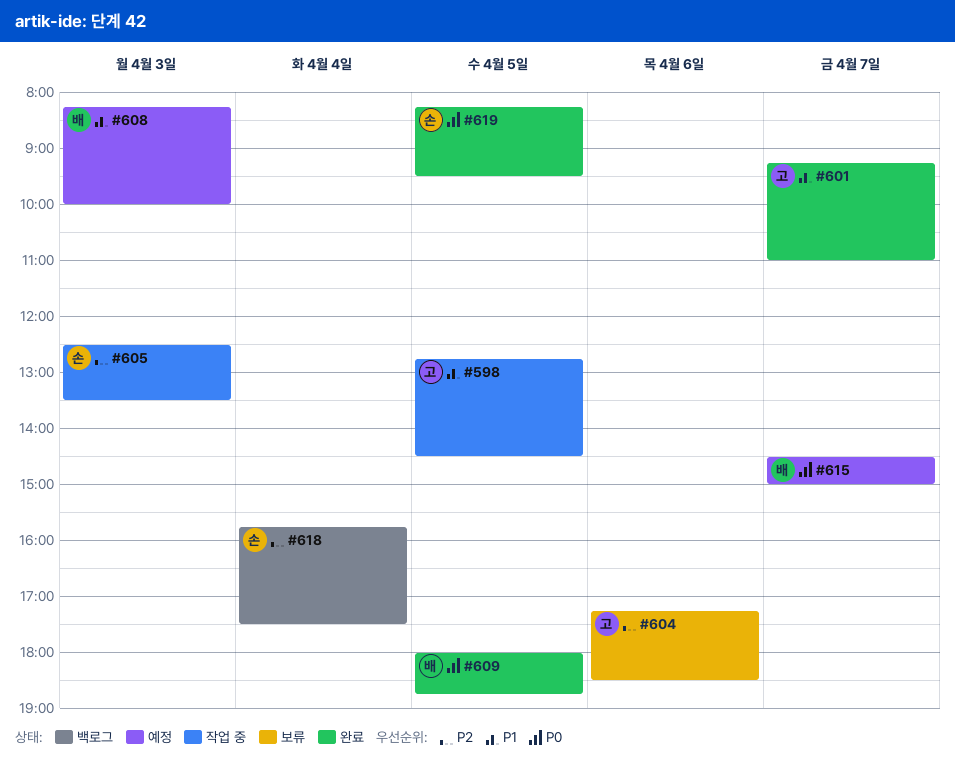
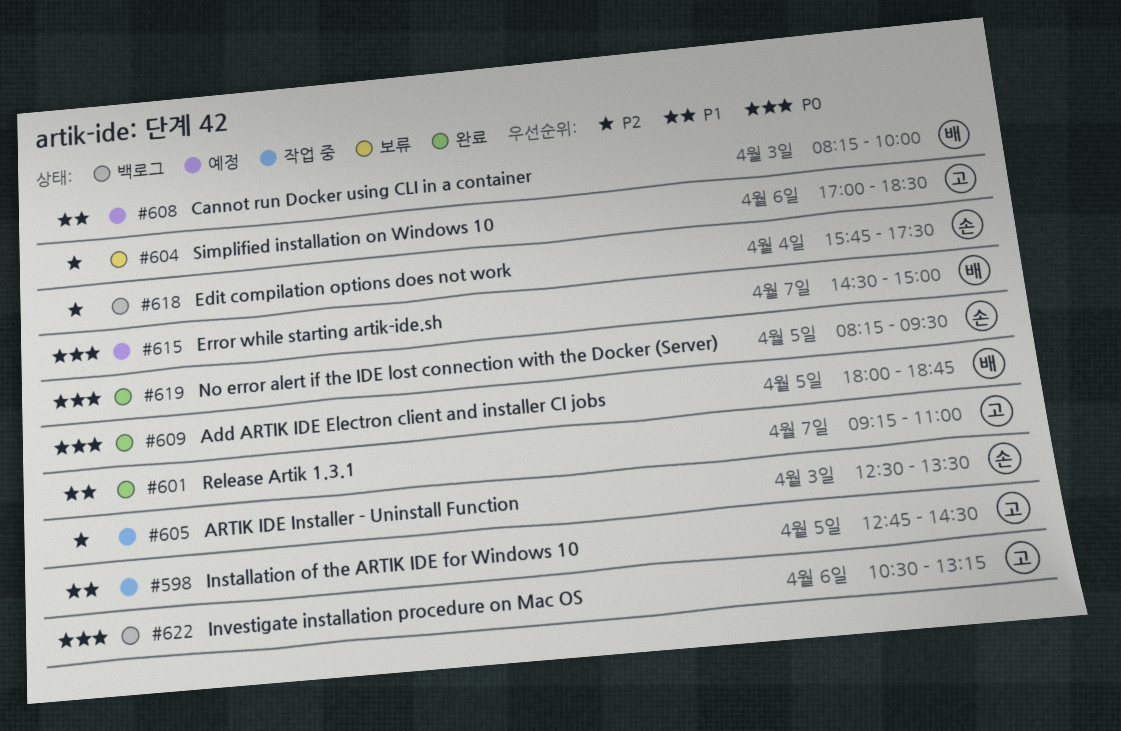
#604, begins: 17:15 -> 17:00
#622: none -> present

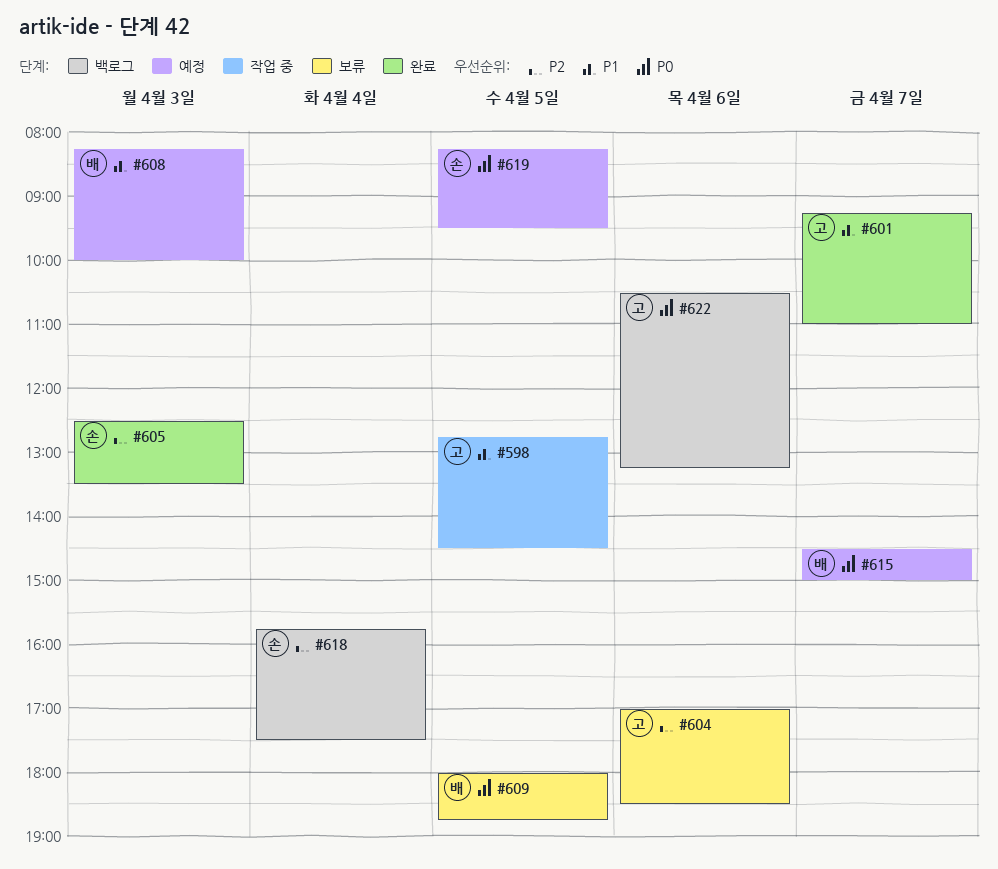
#605, status: 작업 중 -> 완료
#609, status: 완료 -> 보류
#619, status: 완료 -> 예정

